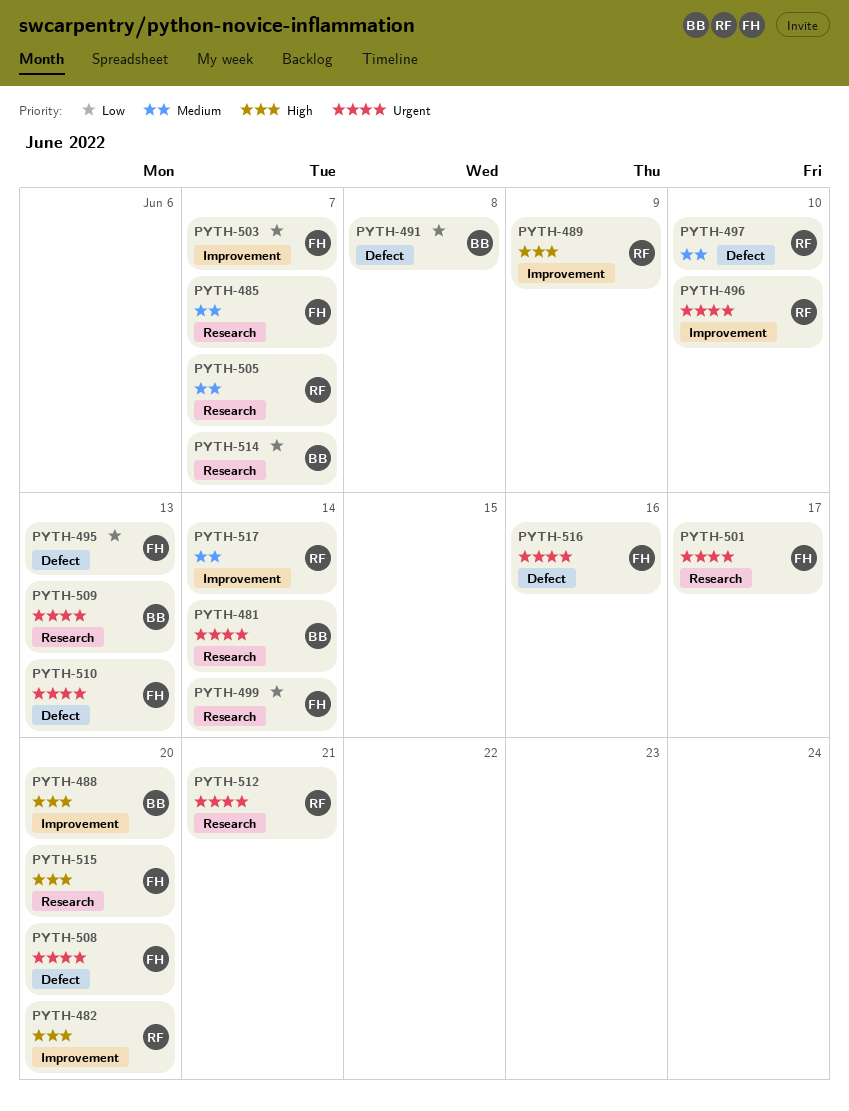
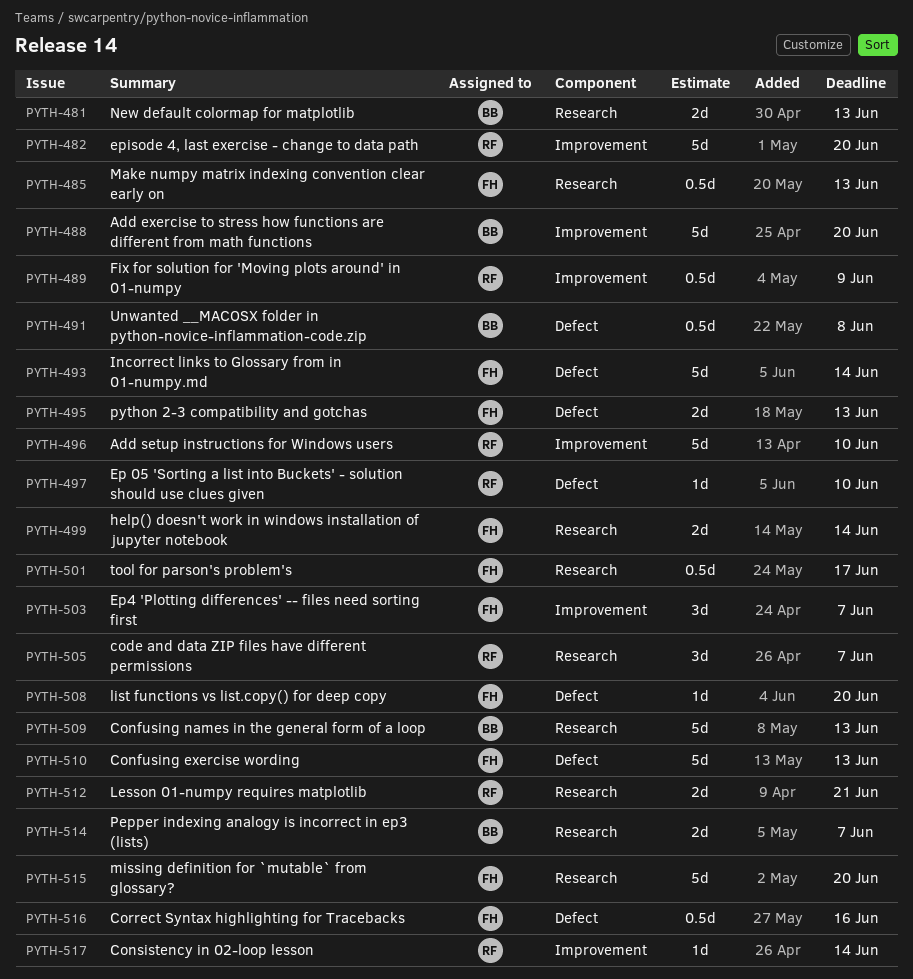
PYTH-481, due: Jun 14 -> Jun 13
PYTH-485, due: Jun 7 -> Jun 13
PYTH-493: none -> present

